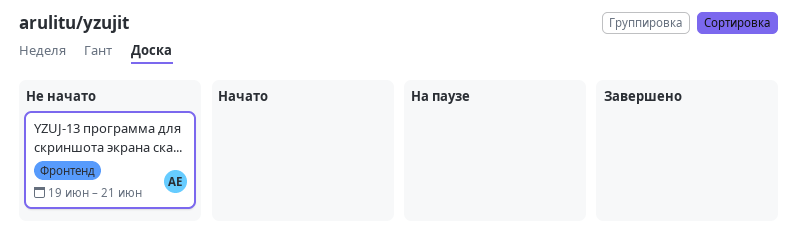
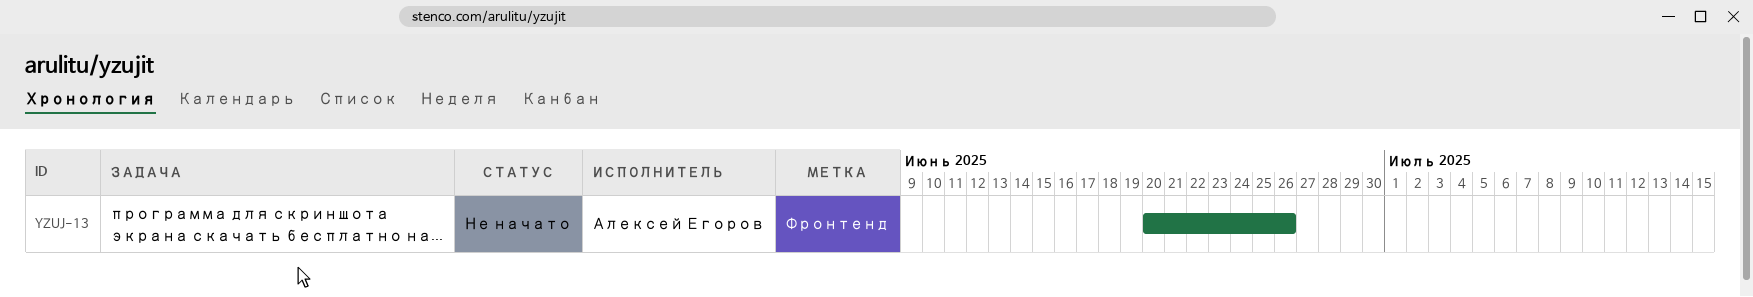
YZUJ-13, start: Jun 19 -> Jun 20
YZUJ-13, due: Jun 21 -> Jun 26

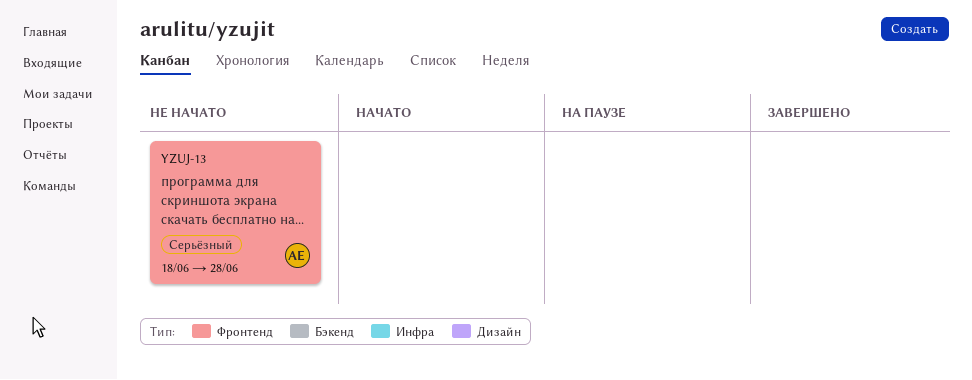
YZUJ-13, start: Jun 20 -> Jun 18
YZUJ-13, due: Jun 26 -> Jun 28

